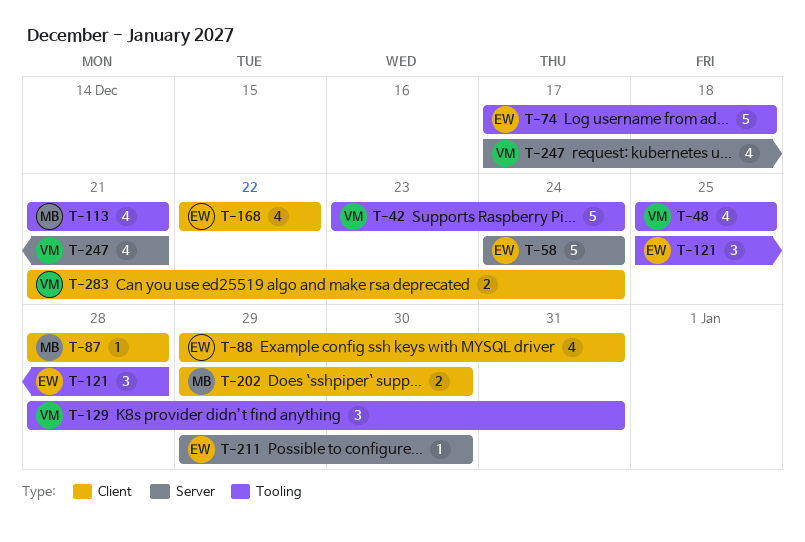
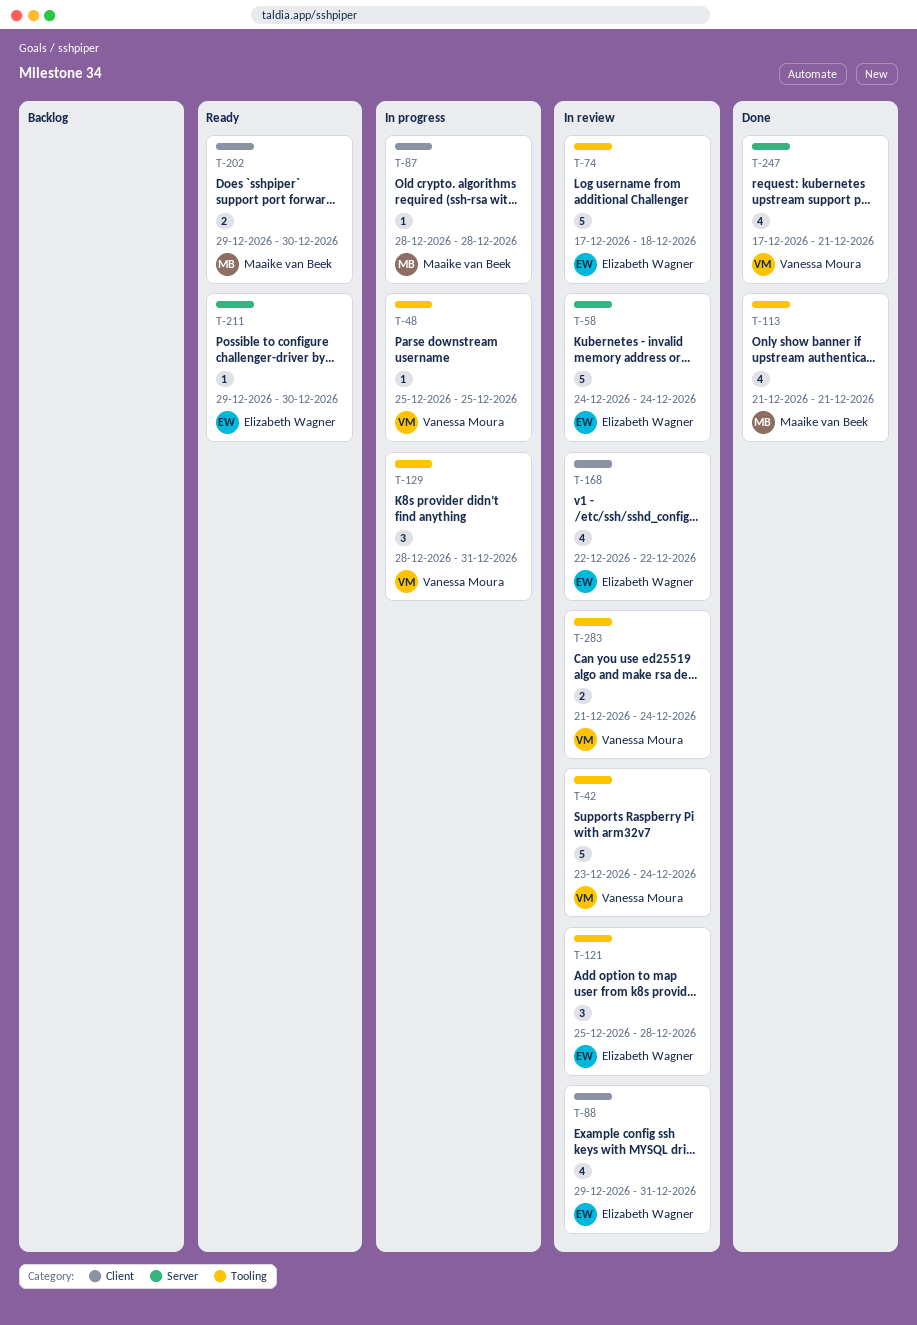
T-48, estimate: 4 -> 1
T-283, label: Client -> Tooling

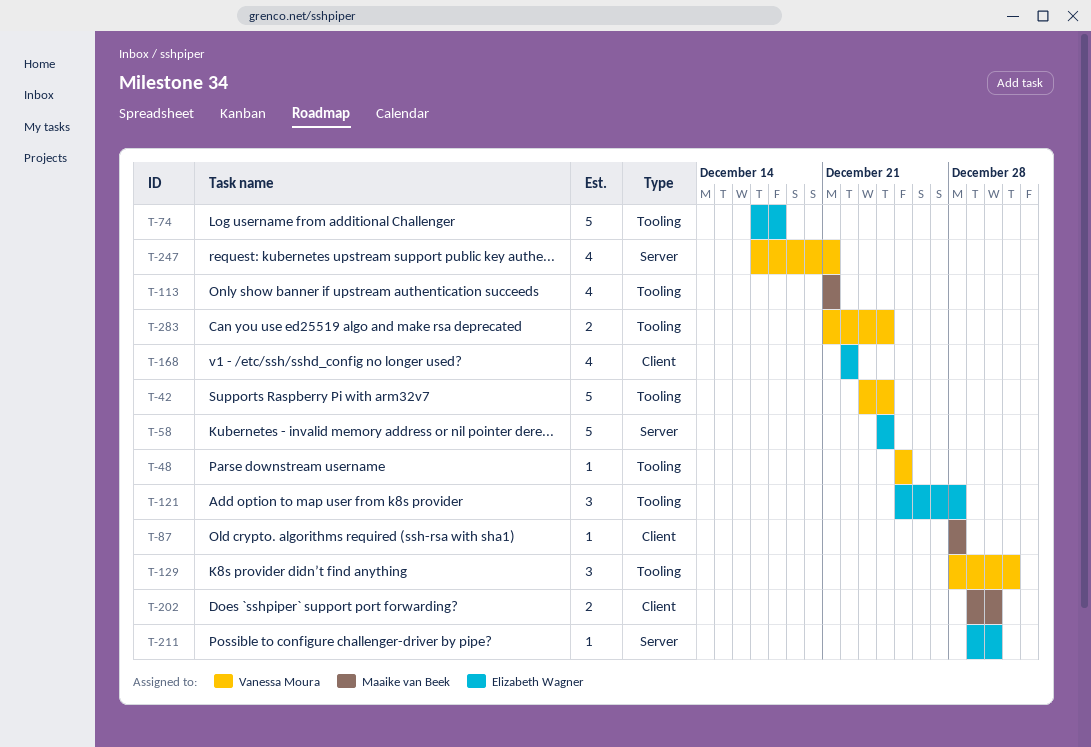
T-88: present -> none

